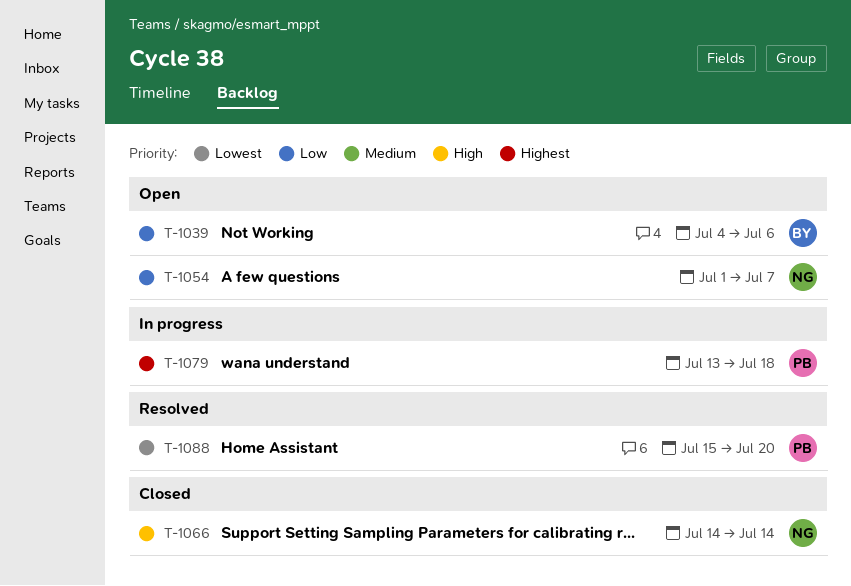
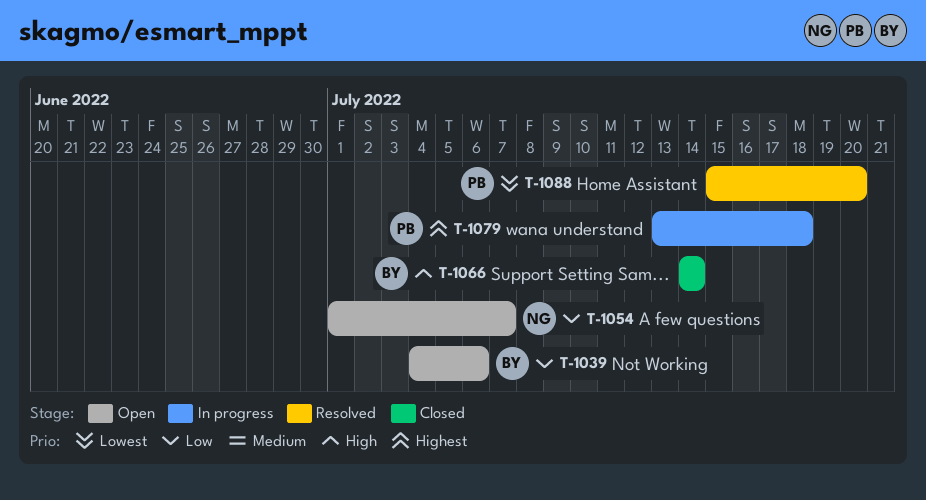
T-1066, owner: NG -> BY

